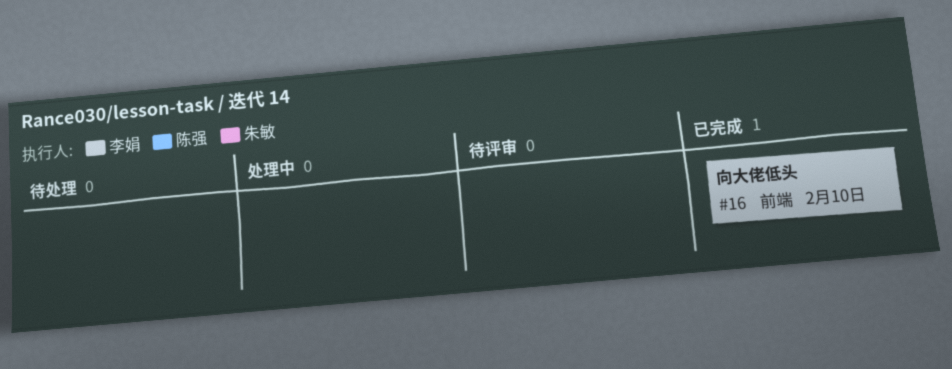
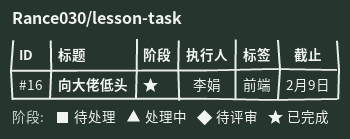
#16, due: Feb 10 -> Feb 9

